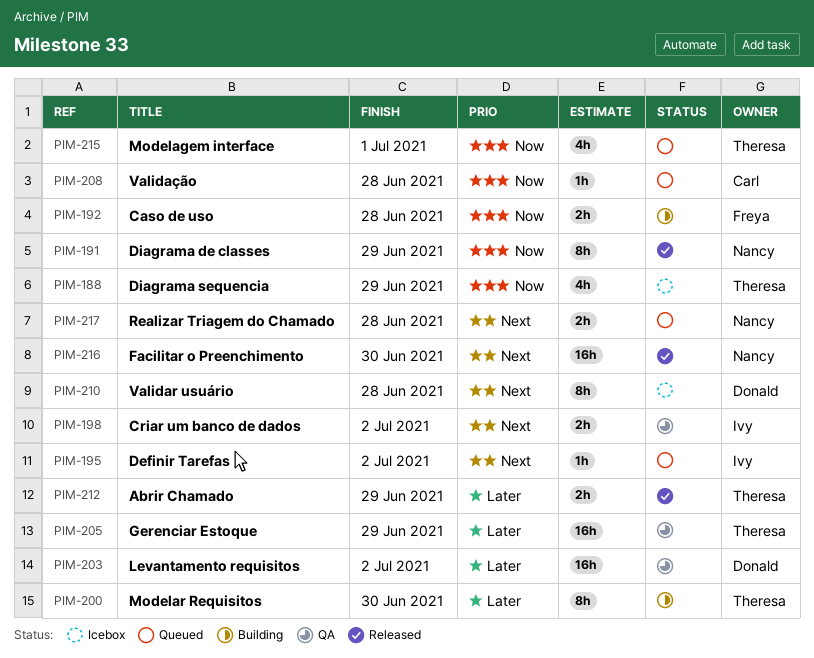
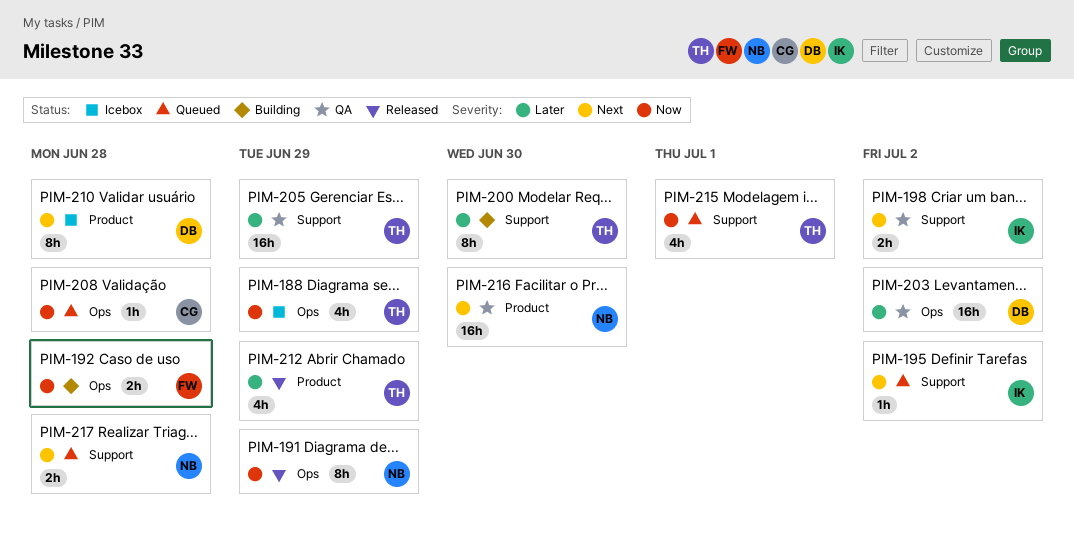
PIM-212, estimate: 2h -> 4h
PIM-216, status: Released -> QA

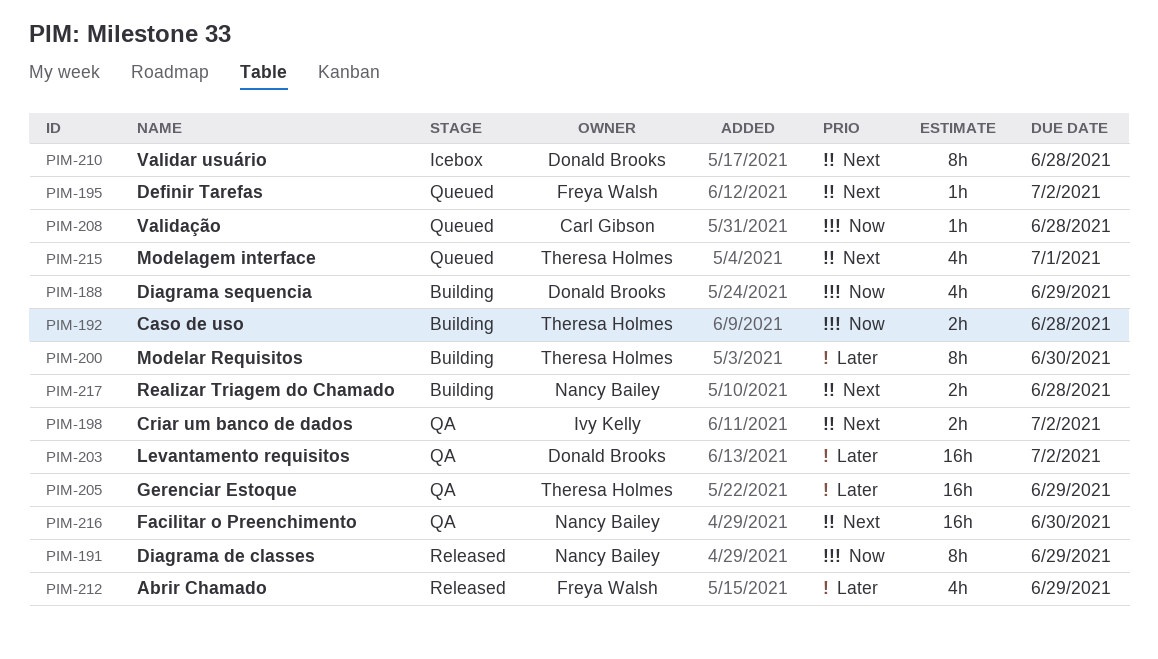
PIM-188, status: Icebox -> Building
PIM-188, owner: Theresa Holmes -> Donald Brooks
PIM-192, owner: Freya Walsh -> Theresa Holmes
PIM-195, owner: Ivy Kelly -> Freya Walsh
PIM-212, owner: Theresa Holmes -> Freya Walsh
PIM-215, priority: Now -> Next
PIM-217, status: Queued -> Building

